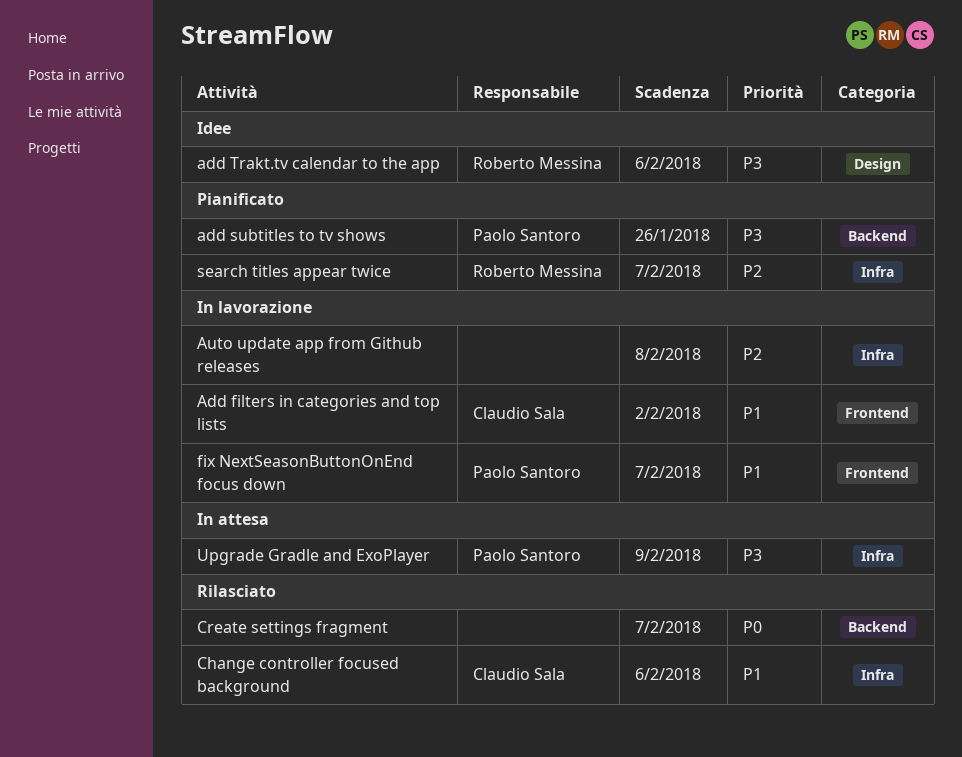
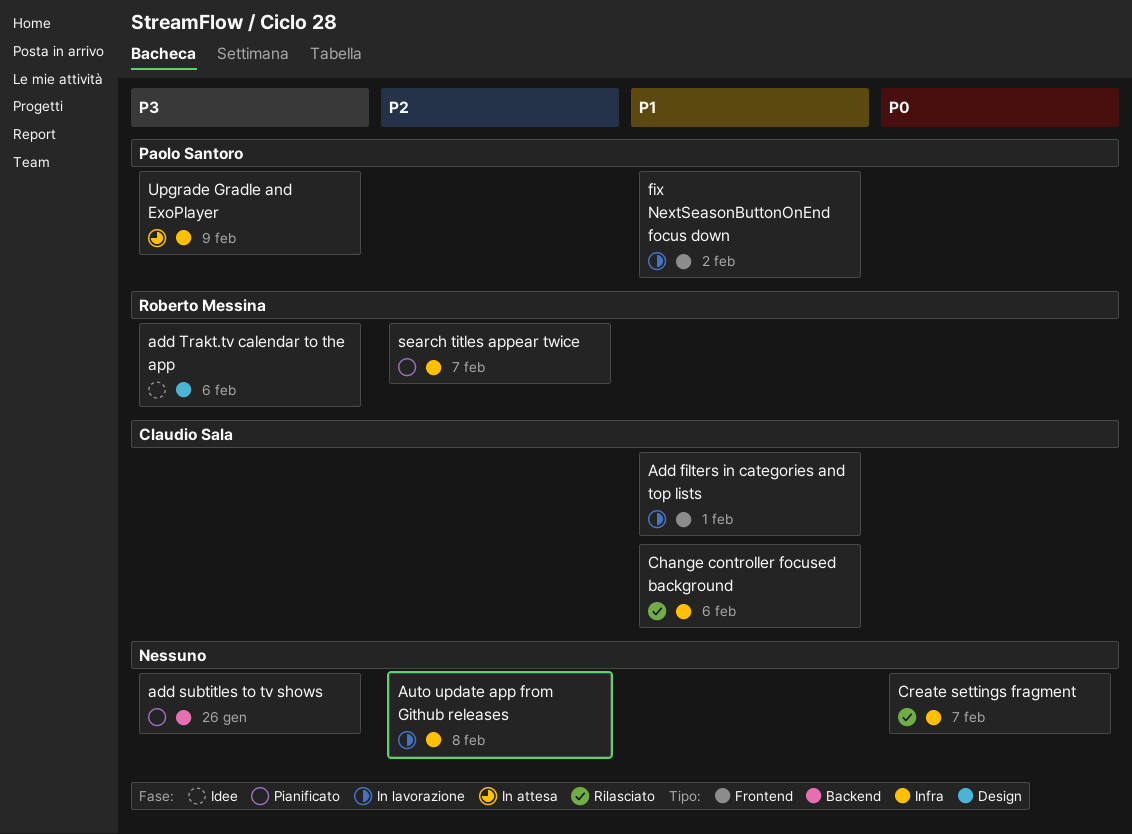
Add filters in categories and top lists, due: Feb 2 -> Feb 1
add subtitles to tv shows, owner: Paolo Santoro -> none
Create settings fragment, label: Backend -> Infra
fix NextSeasonButtonOnEnd focus down, due: Feb 7 -> Feb 2

